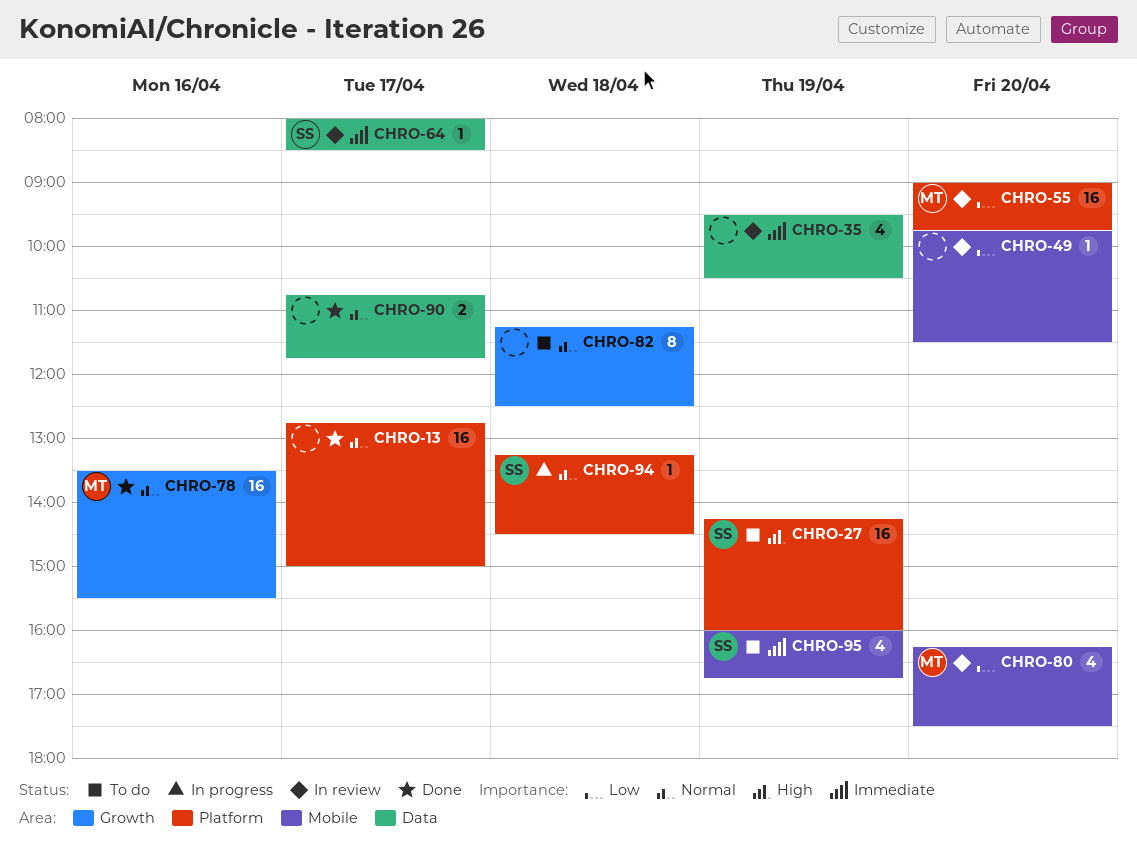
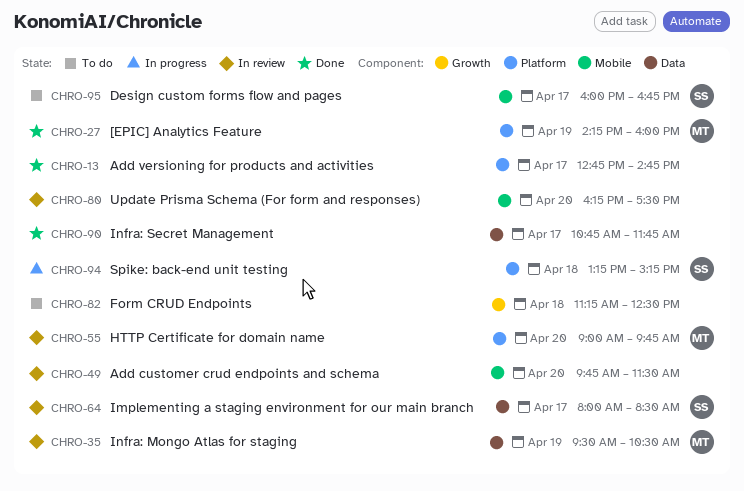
CHRO-13, ends: 15:00 -> 14:45
CHRO-27, status: To do -> Done
CHRO-27, owner: SS -> MT
CHRO-35, owner: none -> MT
CHRO-78: present -> none
CHRO-80, owner: MT -> none
CHRO-94, ends: 14:30 -> 15:15
CHRO-95, day: Apr 19 -> Apr 17

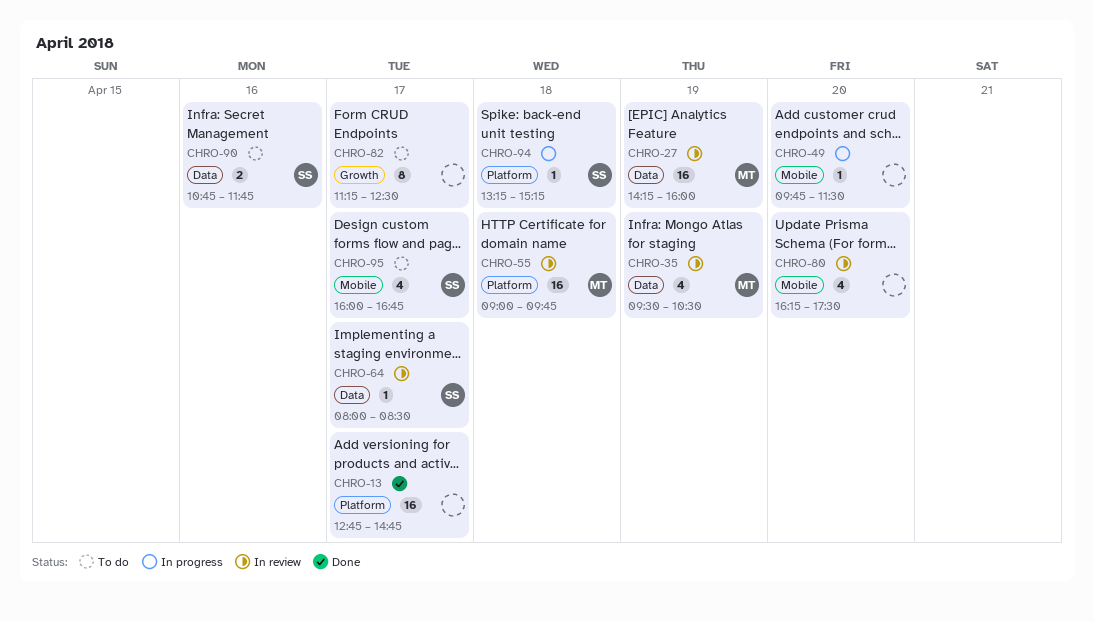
CHRO-27, status: Done -> In review
CHRO-27, label: Platform -> Data
CHRO-49, status: In review -> In progress
CHRO-55, day: Apr 20 -> Apr 18
CHRO-82, day: Apr 18 -> Apr 17
CHRO-90, status: Done -> To do
CHRO-90, owner: none -> SS
CHRO-90, day: Apr 17 -> Apr 16

